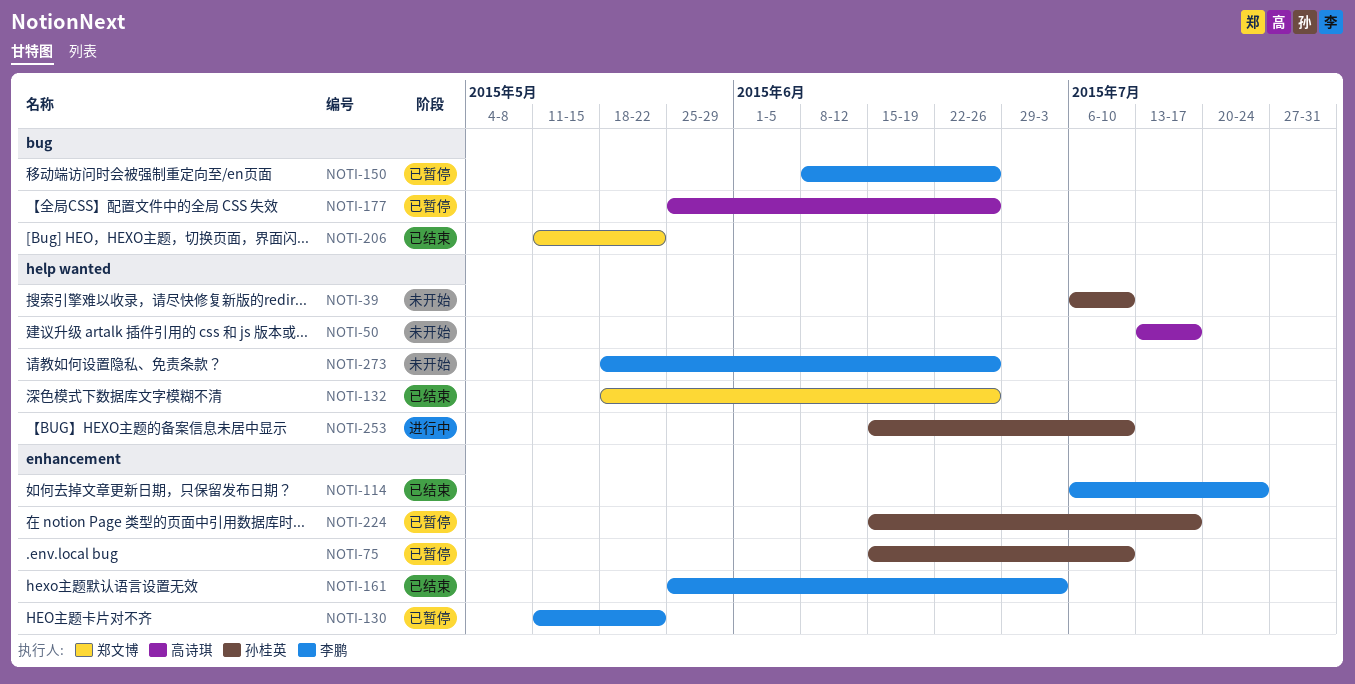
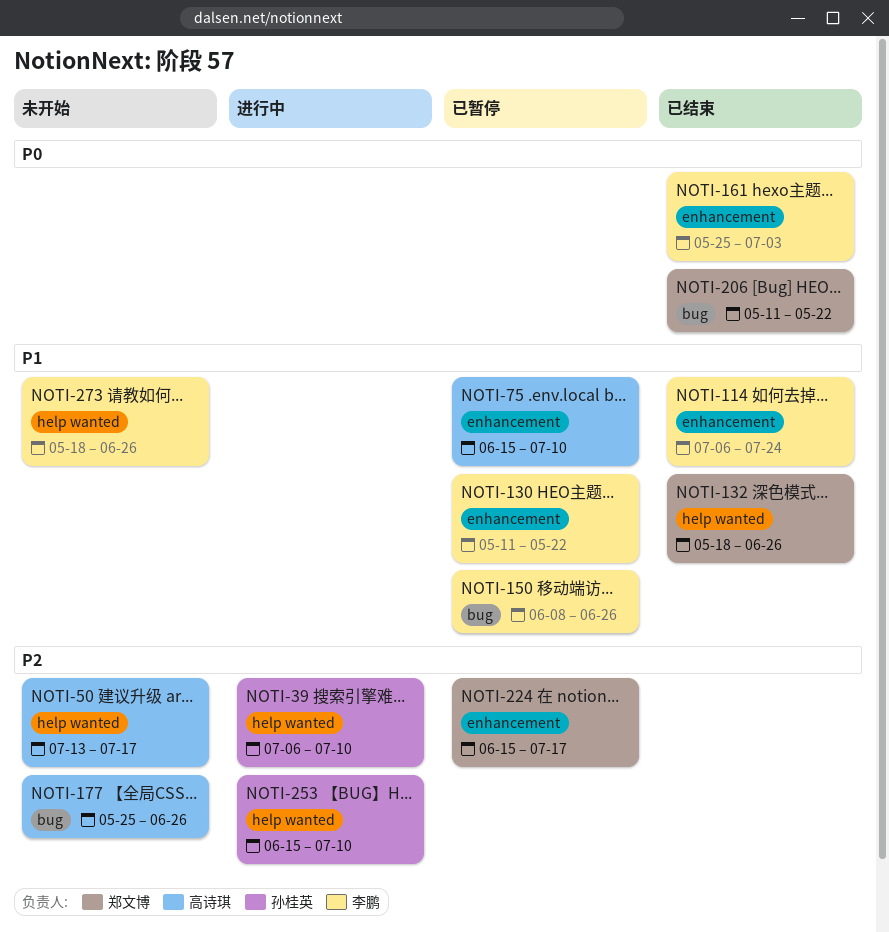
NOTI-39, status: 未开始 -> 进行中
NOTI-75, owner: 孙桂英 -> 高诗琪
NOTI-177, status: 已暂停 -> 未开始
NOTI-224, owner: 孙桂英 -> 郑文博

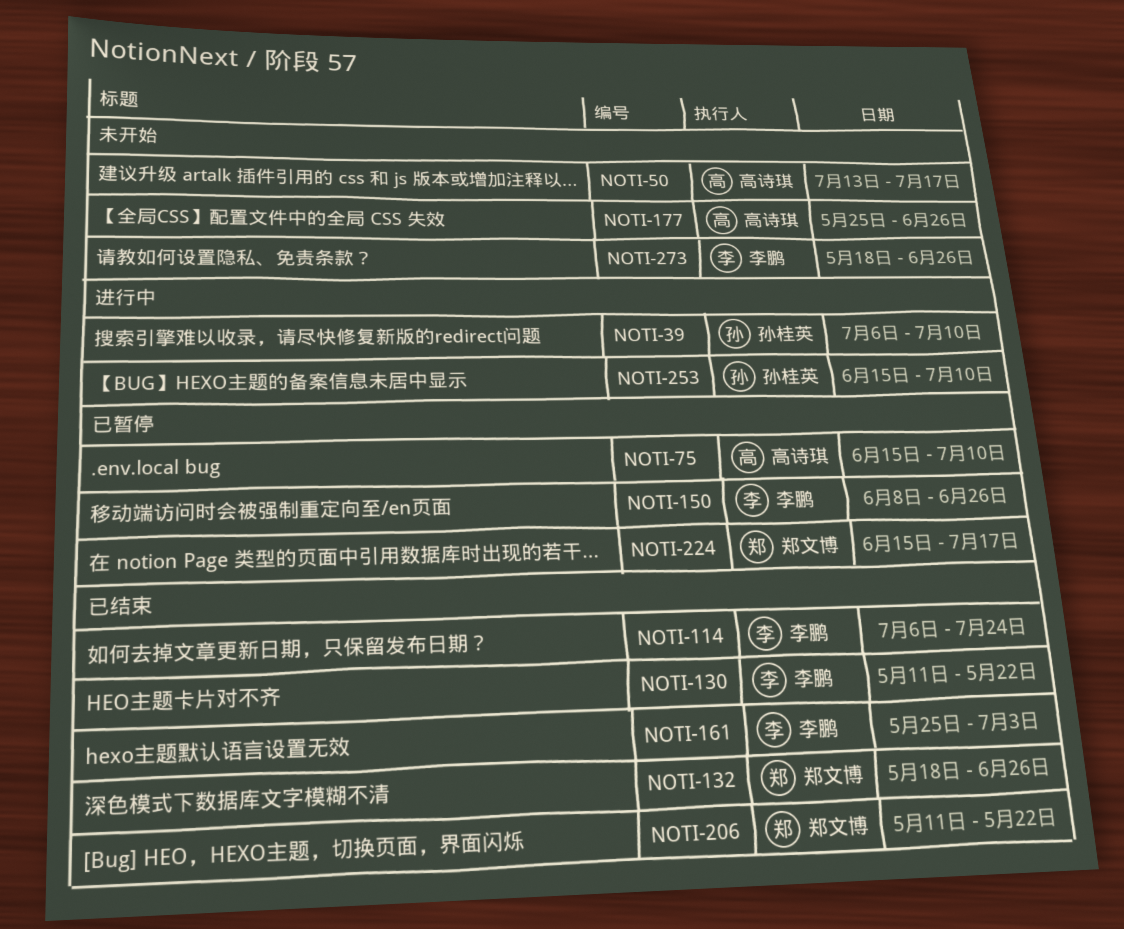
NOTI-130, status: 已暂停 -> 已结束

